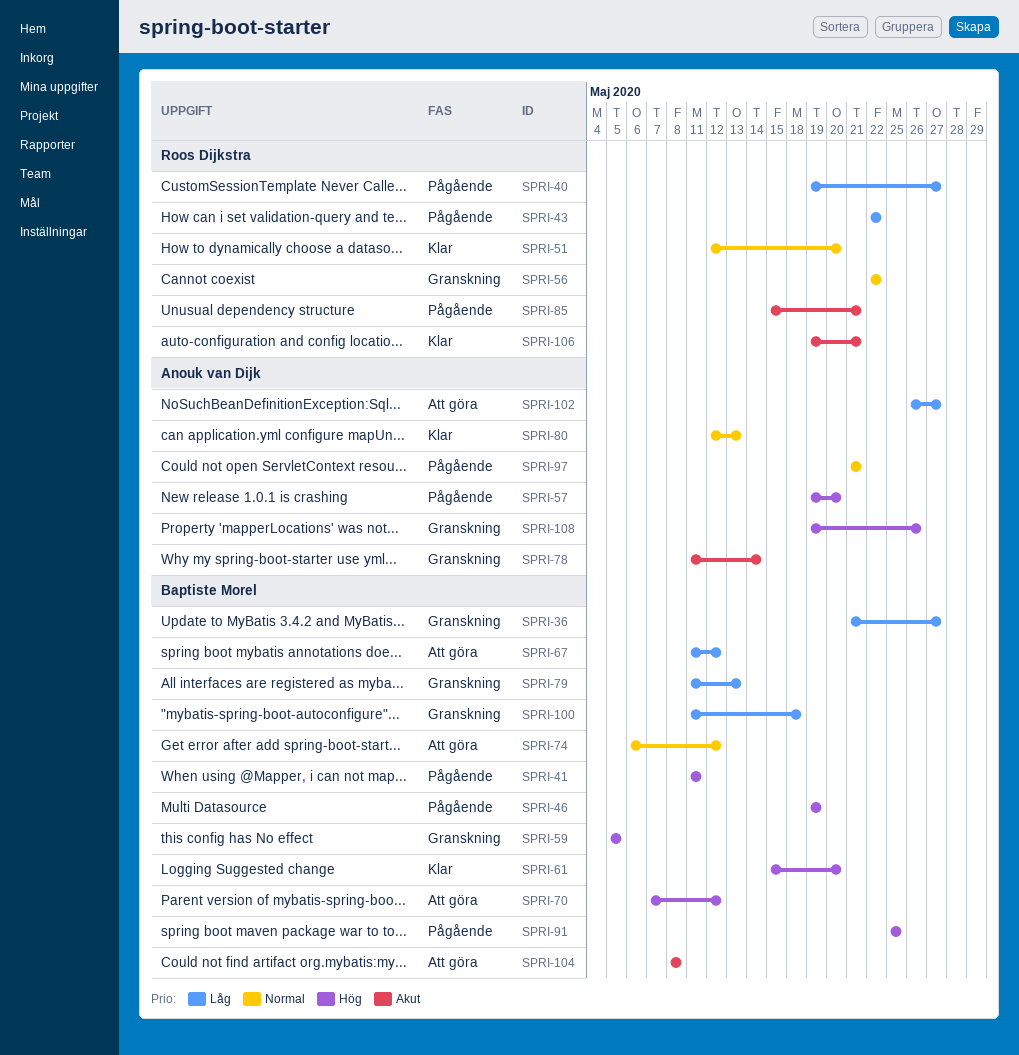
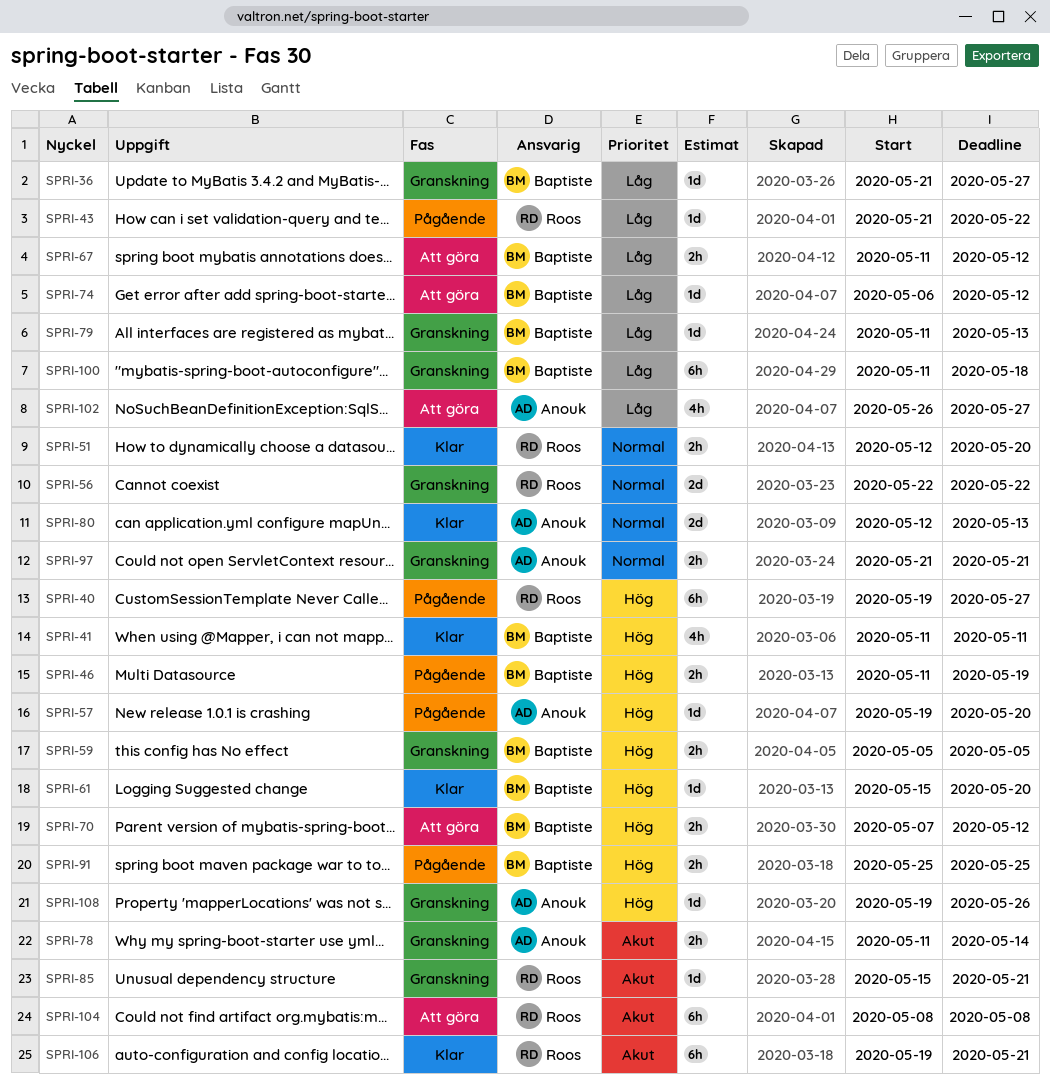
SPRI-40, priority: Låg -> Hög
SPRI-41, status: Pågående -> Klar
SPRI-43, start: May 22 -> May 21
SPRI-46, start: May 19 -> May 11
SPRI-74, priority: Normal -> Låg
SPRI-85, status: Pågående -> Granskning
SPRI-97, status: Pågående -> Granskning
SPRI-104, owner: Baptiste Morel -> Roos Dijkstra

